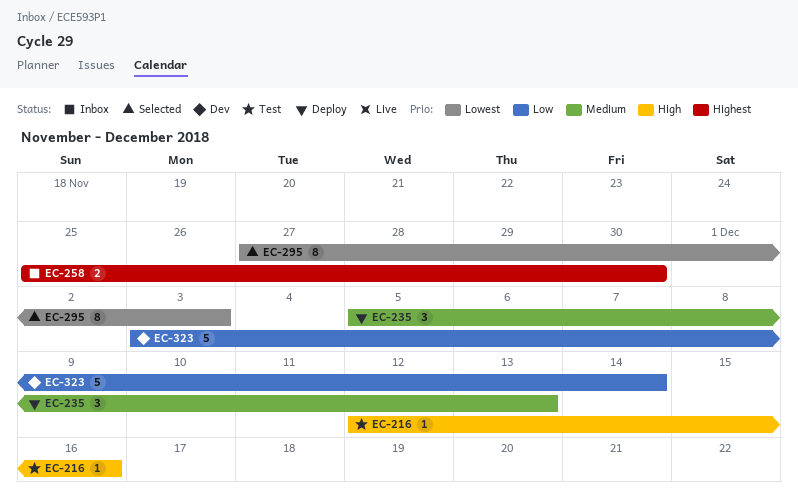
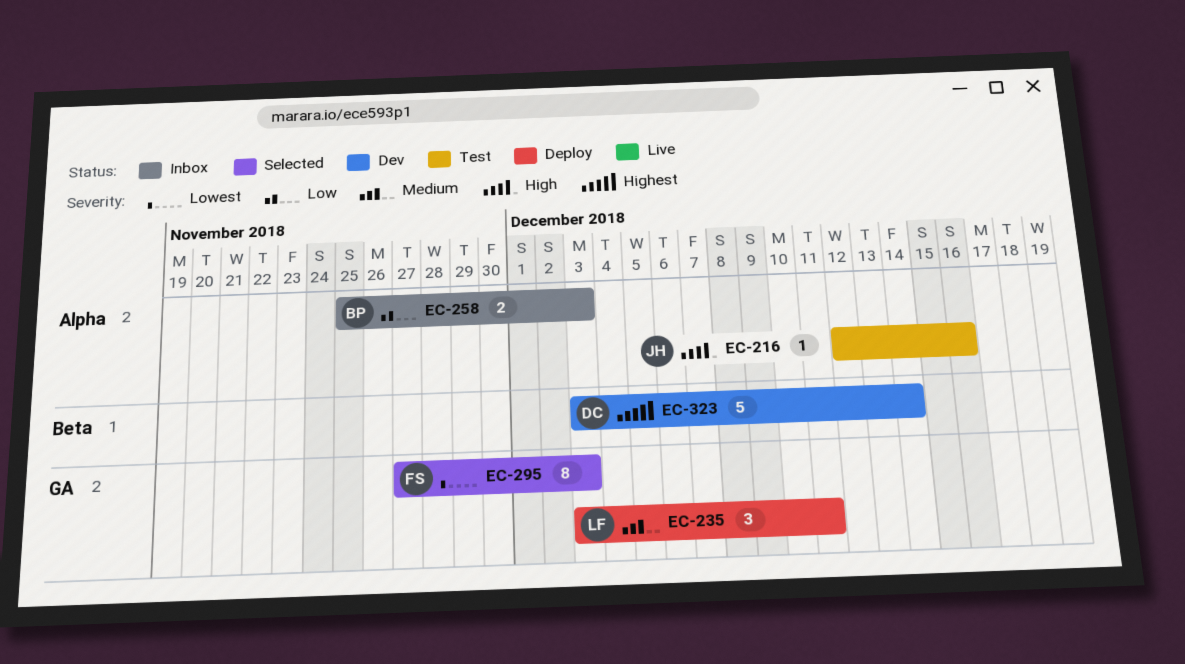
EC-235, start: Dec 5 -> Dec 3
EC-235, due: Dec 13 -> Dec 11
EC-258, priority: Highest -> Low
EC-258, due: Nov 30 -> Dec 3
EC-323, priority: Low -> Highest

